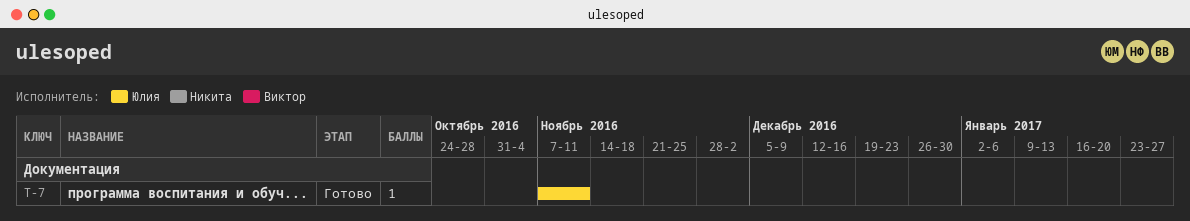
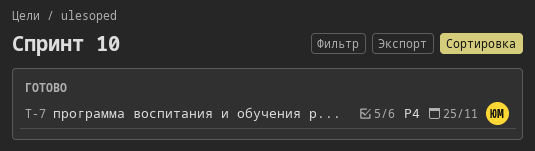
T-7, due: Nov 11 -> Nov 25

